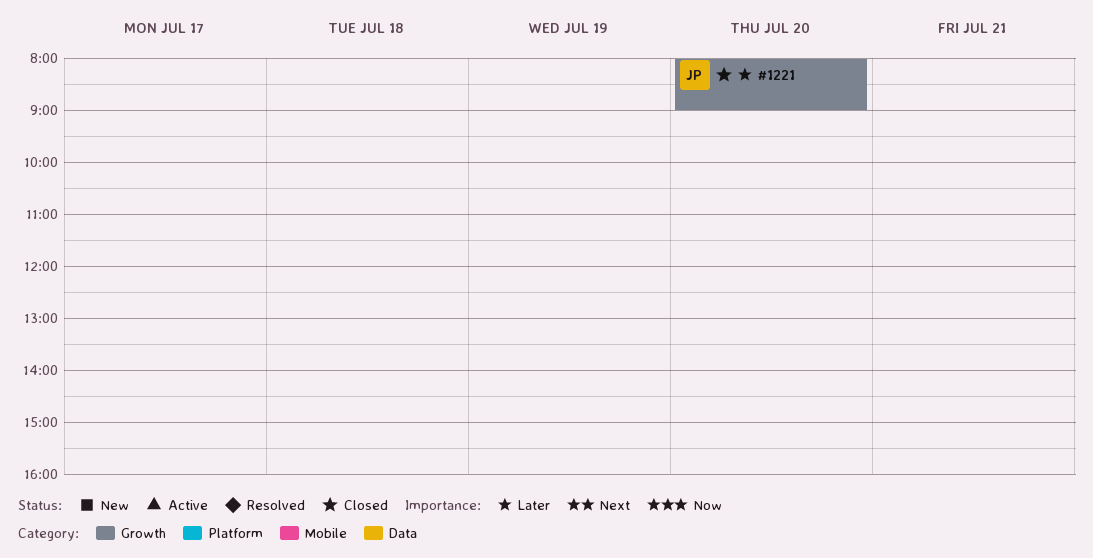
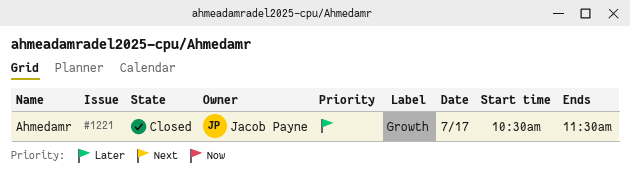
#1221, day: Jul 20 -> Jul 17
#1221, begins: 08:00 -> 10:30
#1221, ends: 09:00 -> 11:30

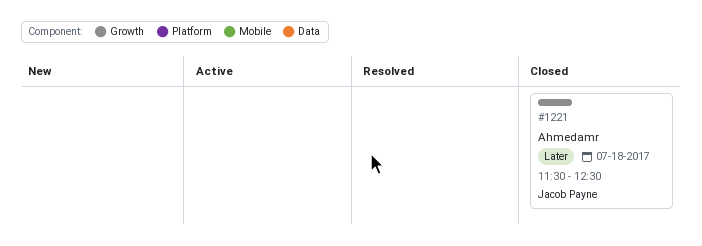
#1221, day: Jul 17 -> Jul 18
#1221, begins: 10:30 -> 11:30
#1221, ends: 11:30 -> 12:30

